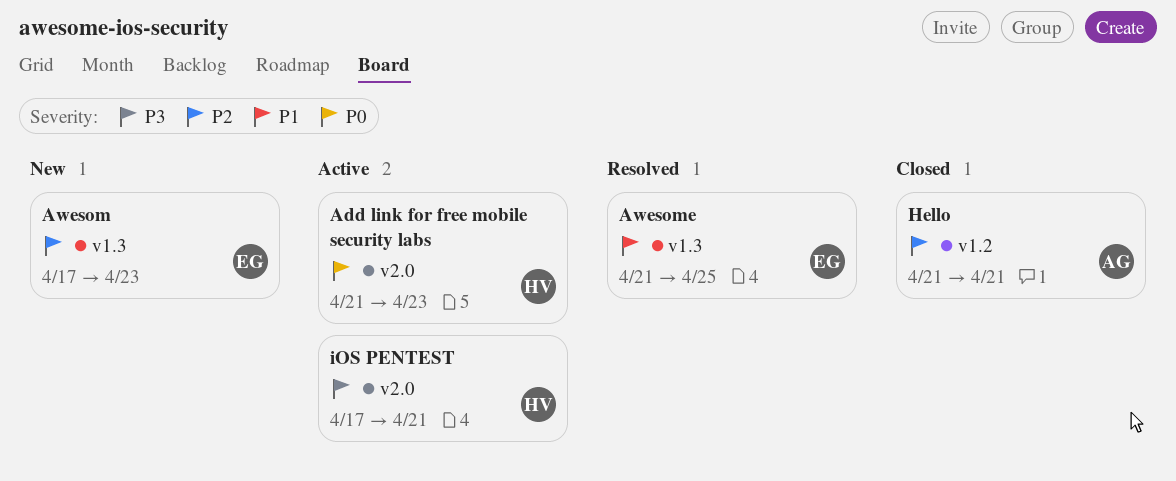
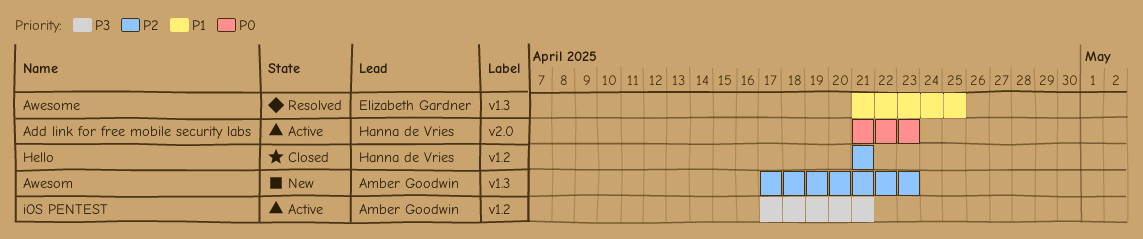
Awesom, owner: Elizabeth Gardner -> Amber Goodwin
Hello, owner: Amber Goodwin -> Hanna de Vries
iOS PENTEST, owner: Hanna de Vries -> Amber Goodwin
iOS PENTEST, label: v2.0 -> v1.2

